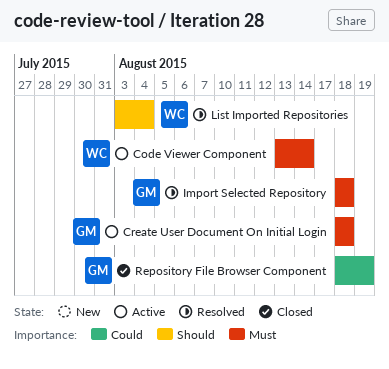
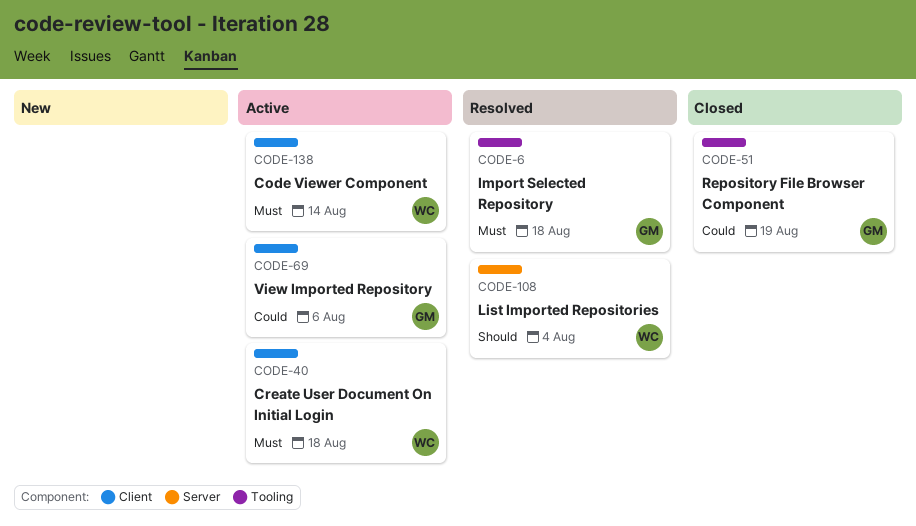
Create User Document On Initial Login, owner: GM -> WC
View Imported Repository: none -> present

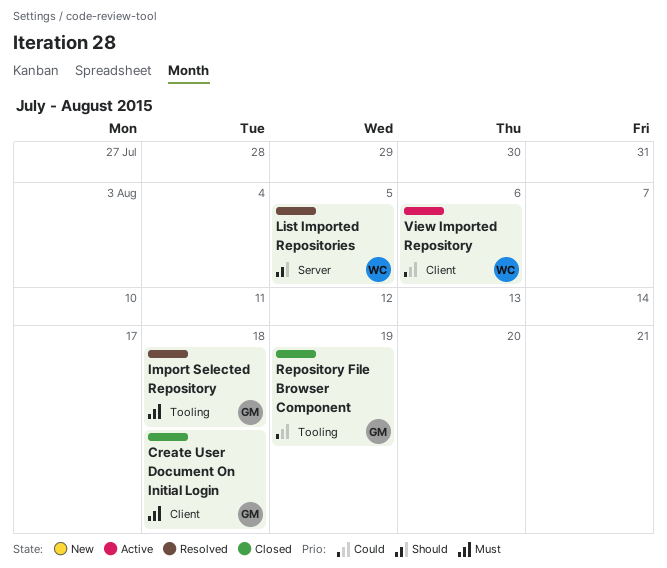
Code Viewer Component: present -> none
Create User Document On Initial Login, status: Active -> Closed
Create User Document On Initial Login, owner: WC -> GM
List Imported Repositories, due: Aug 4 -> Aug 5
View Imported Repository, owner: GM -> WC

